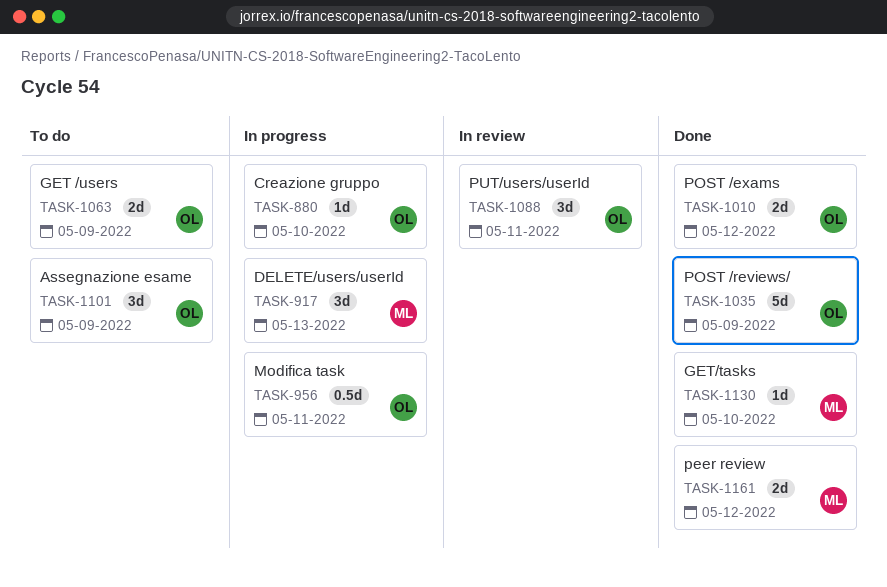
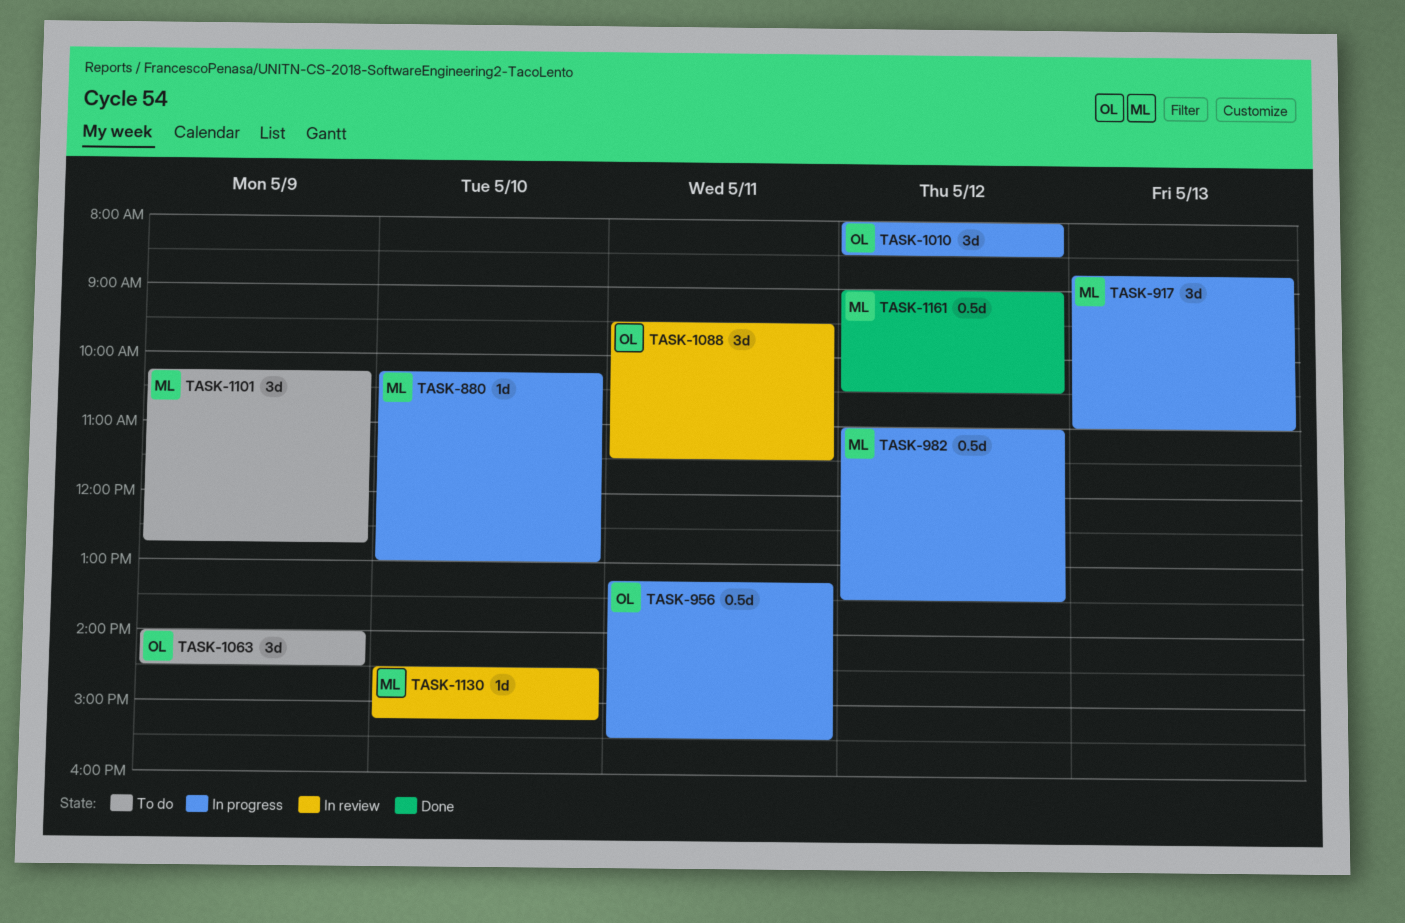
TASK-880, owner: OL -> ML
TASK-982: none -> present
TASK-1010, status: Done -> In progress
TASK-1010, estimate: 2d -> 3d
TASK-1035: present -> none
TASK-1063, estimate: 2d -> 3d
TASK-1101, owner: OL -> ML
TASK-1130, status: Done -> In review
TASK-1161, estimate: 2d -> 0.5d

